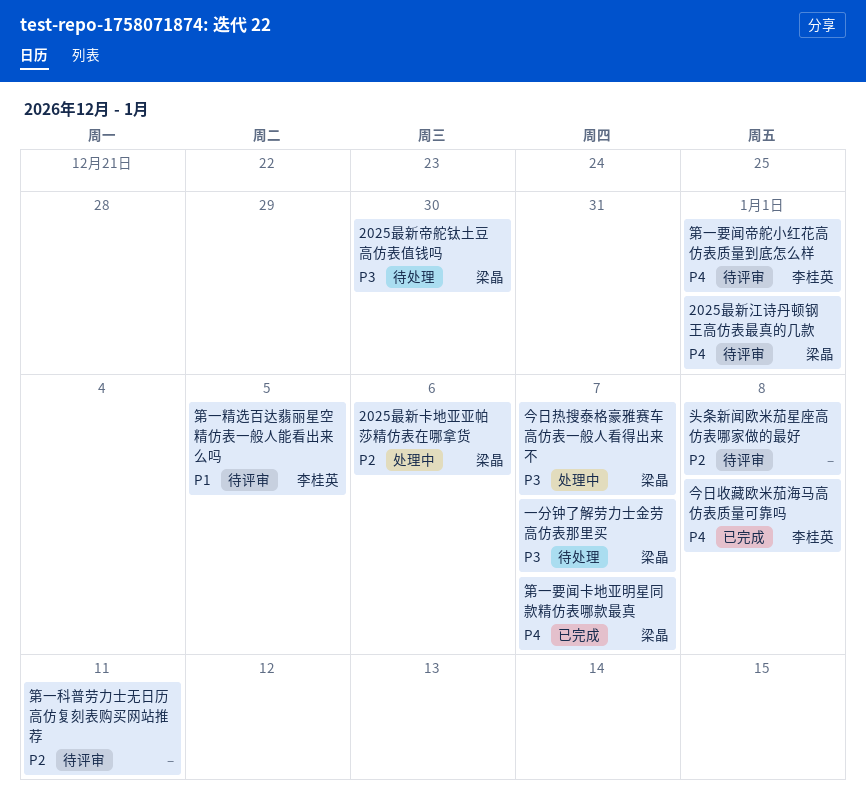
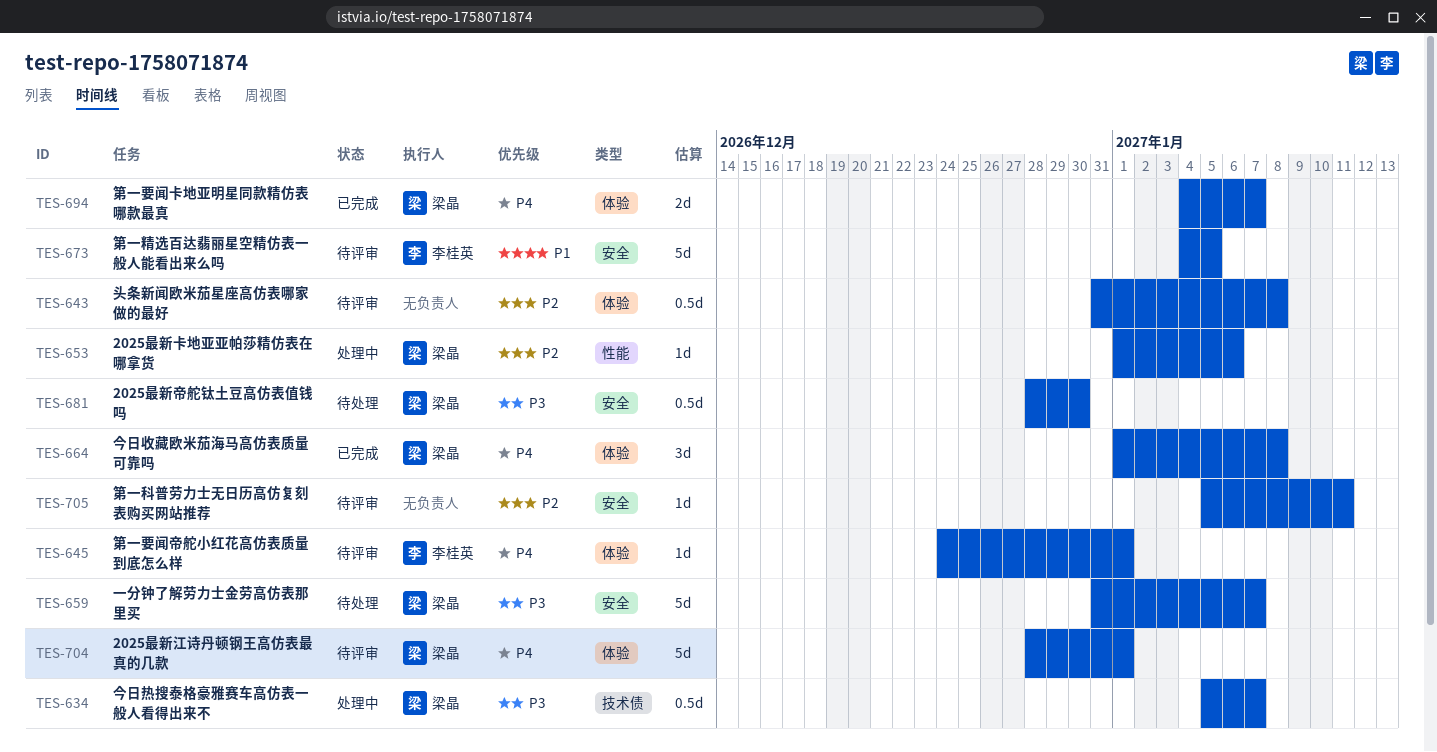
今日收藏欧米茄海马高仿表质量可靠吗, owner: 李桂英 -> 梁晶

